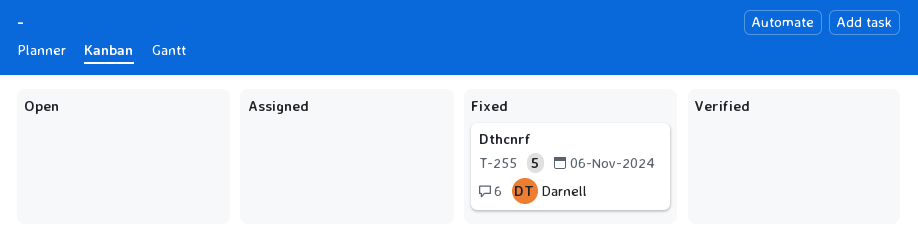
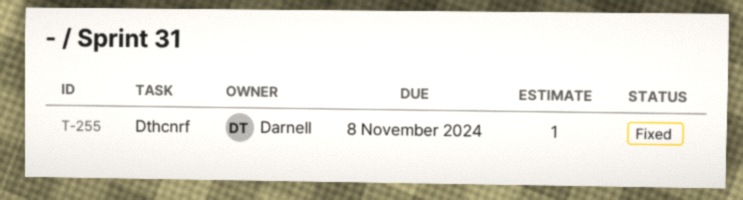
T-255, estimate: 5 -> 1
T-255, due: Nov 6 -> Nov 8

